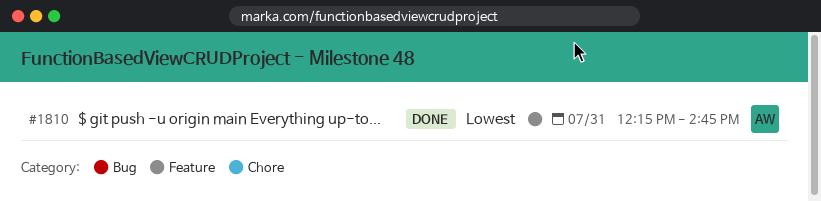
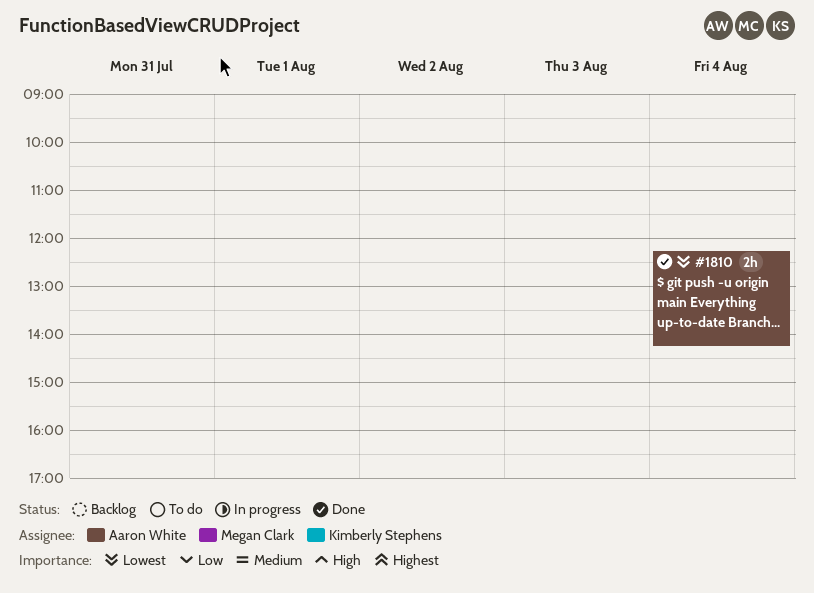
#1810, day: Jul 31 -> Aug 4
#1810, ends: 14:45 -> 14:15

